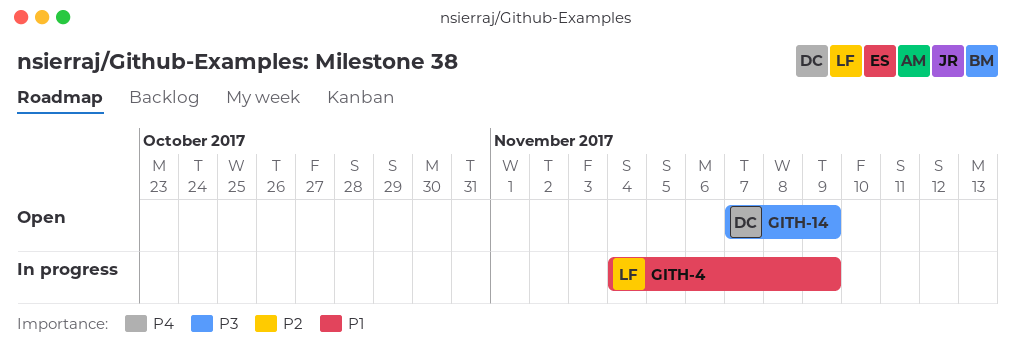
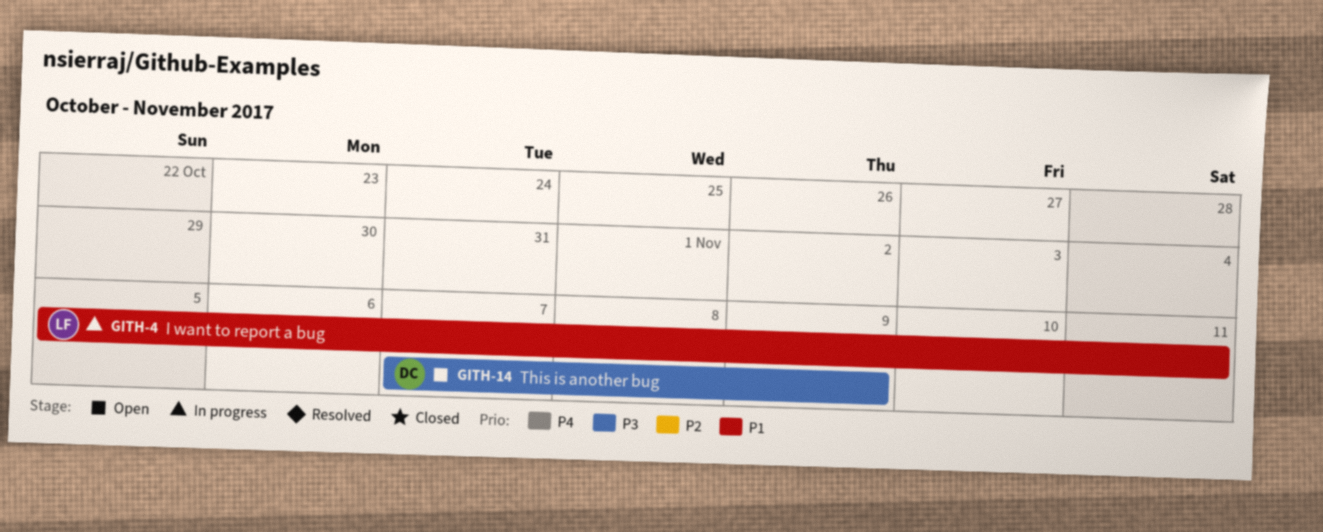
GITH-4, start: Nov 4 -> Nov 5
GITH-4, due: Nov 9 -> Nov 11

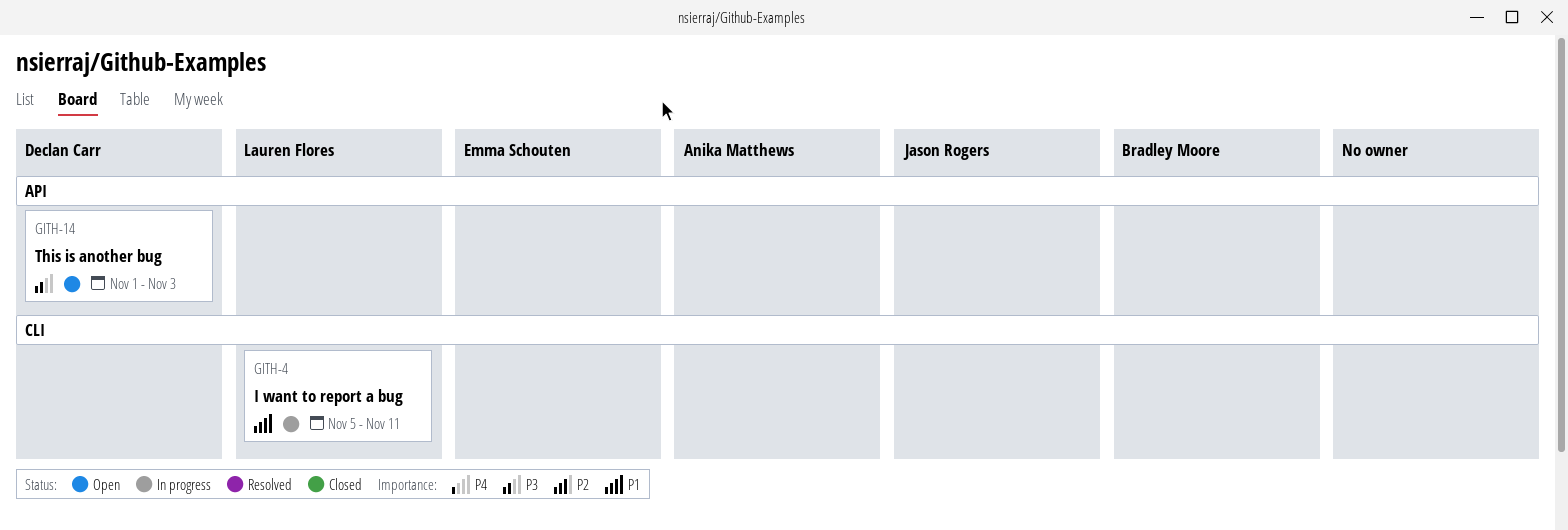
GITH-14, start: Nov 7 -> Nov 1
GITH-14, due: Nov 9 -> Nov 3

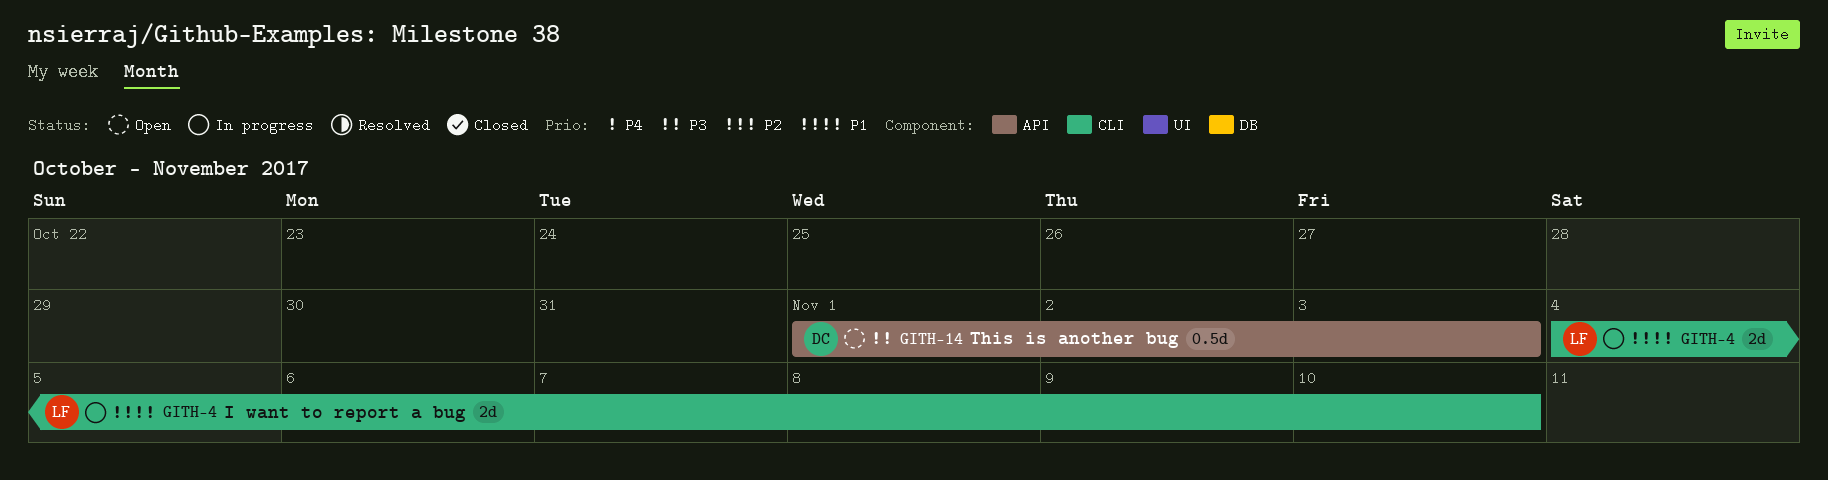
GITH-4, start: Nov 5 -> Nov 4
GITH-4, due: Nov 11 -> Nov 10

